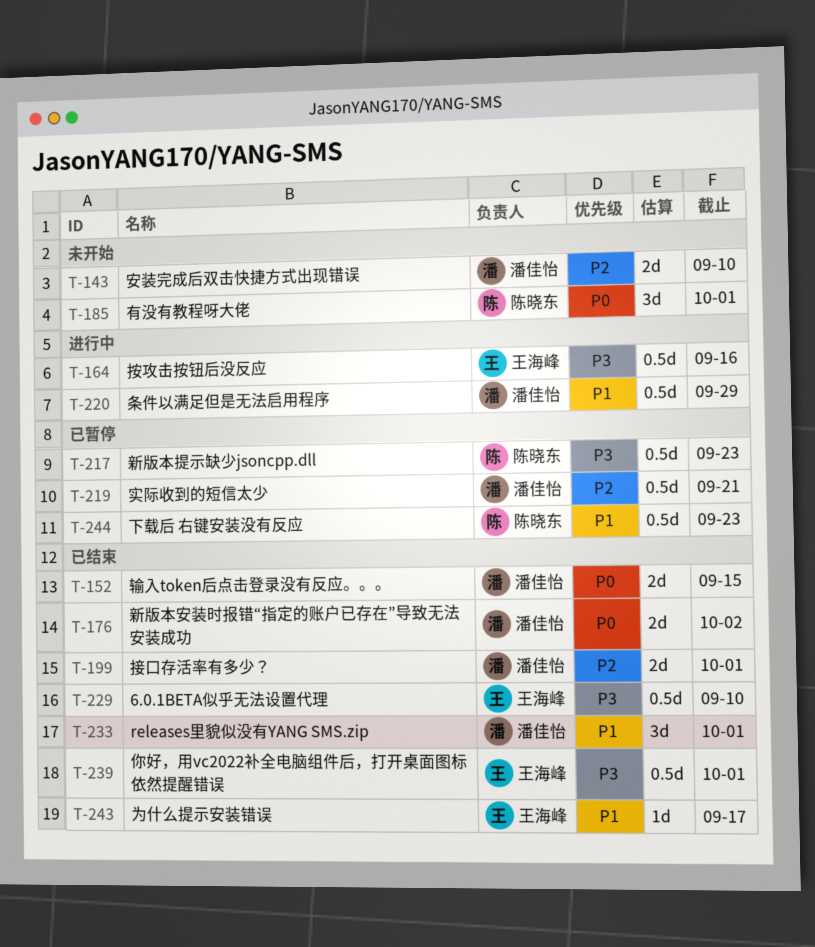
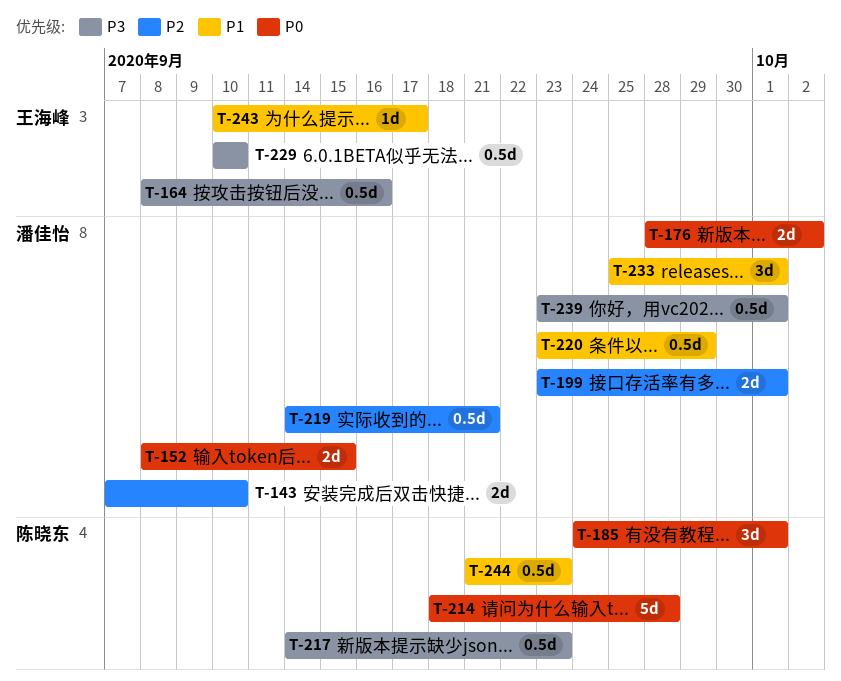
T-214: none -> present
T-239, owner: 王海峰 -> 潘佳怡

